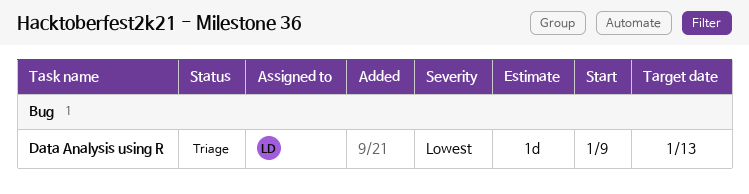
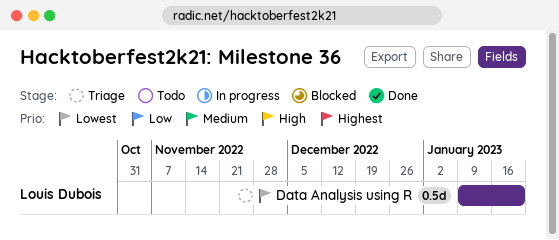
Data Analysis using R, estimate: 1d -> 0.5d
Data Analysis using R, due: Jan 13 -> Jan 20

